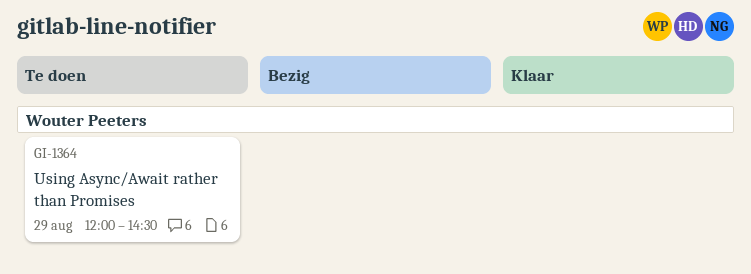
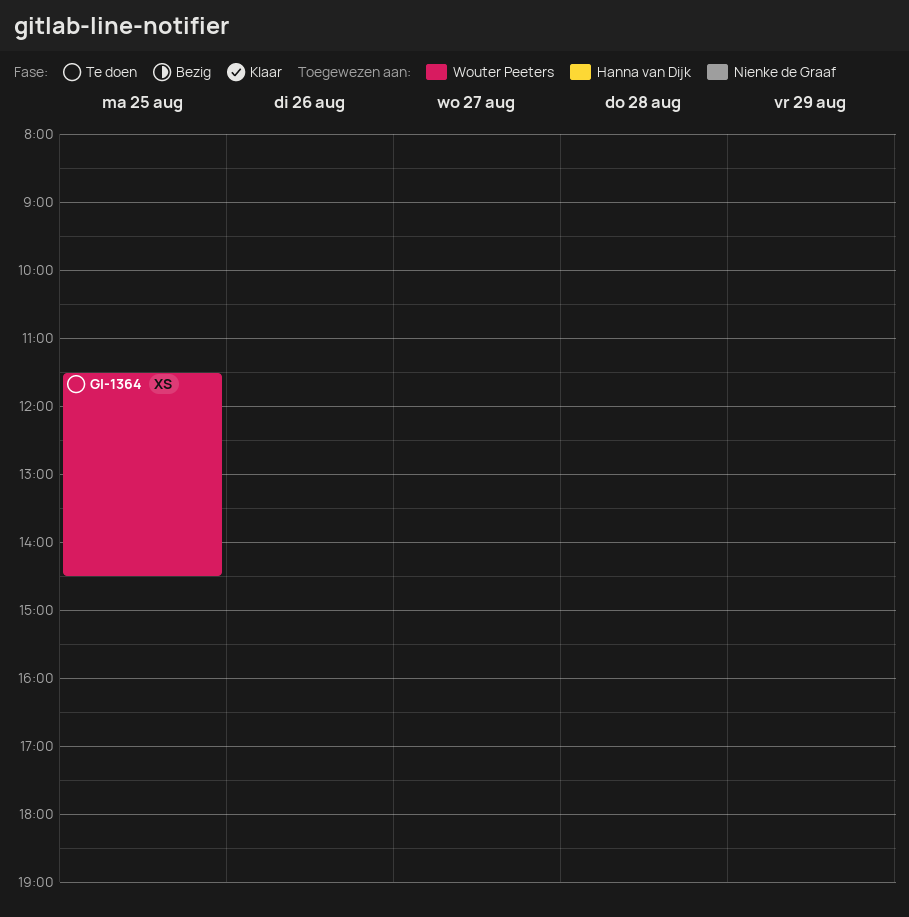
GI-1364, day: Aug 29 -> Aug 25
GI-1364, begins: 12:00 -> 11:30

